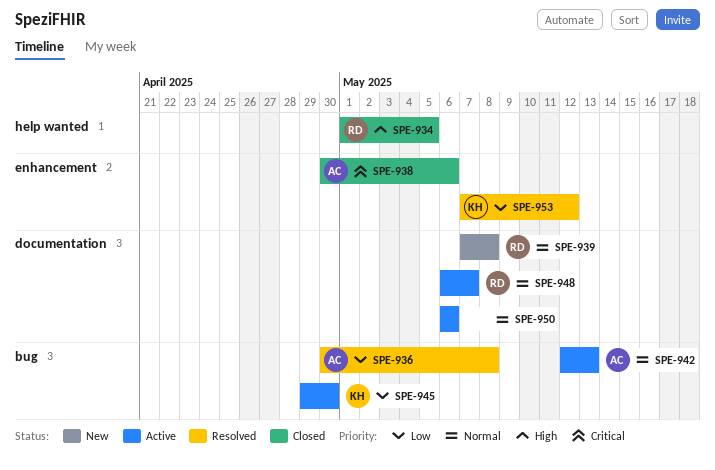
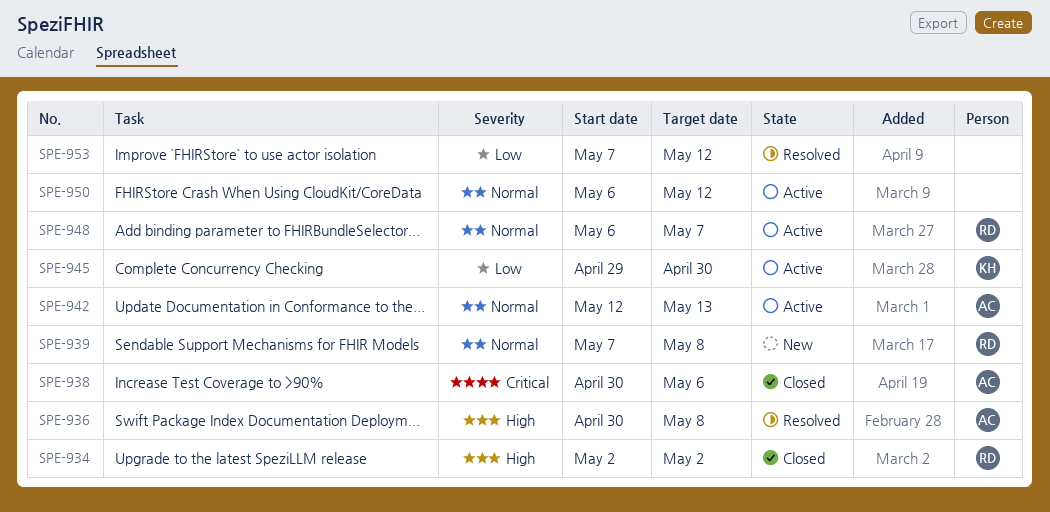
SPE-934, start: May 1 -> May 2
SPE-934, due: May 5 -> May 2
SPE-936, priority: Low -> High
SPE-950, due: May 6 -> May 12
SPE-953, owner: KH -> none

